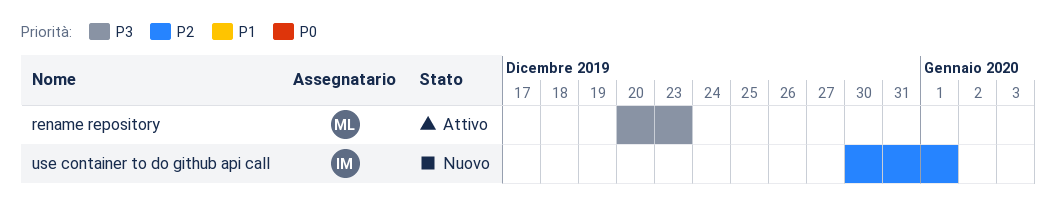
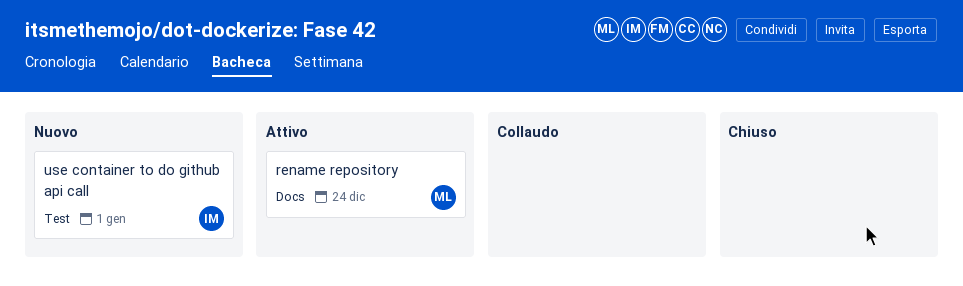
rename repository, due: Dec 23 -> Dec 24

